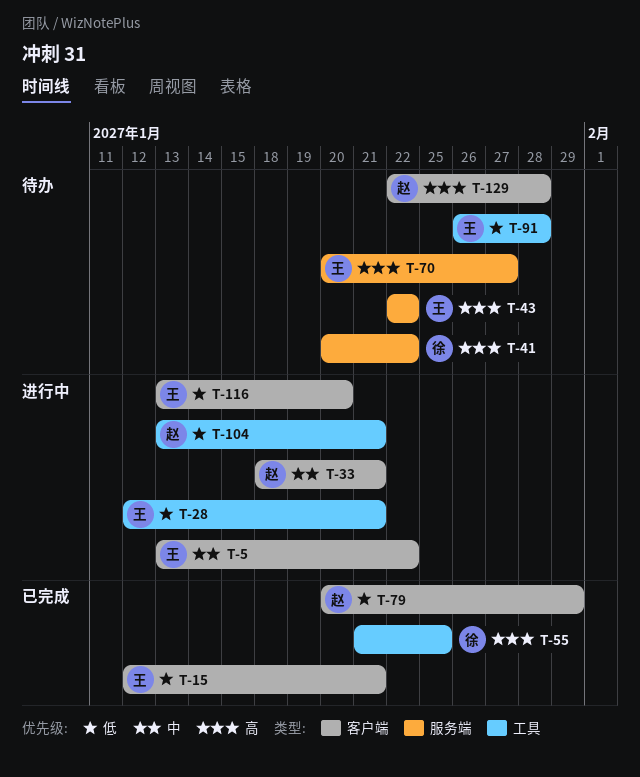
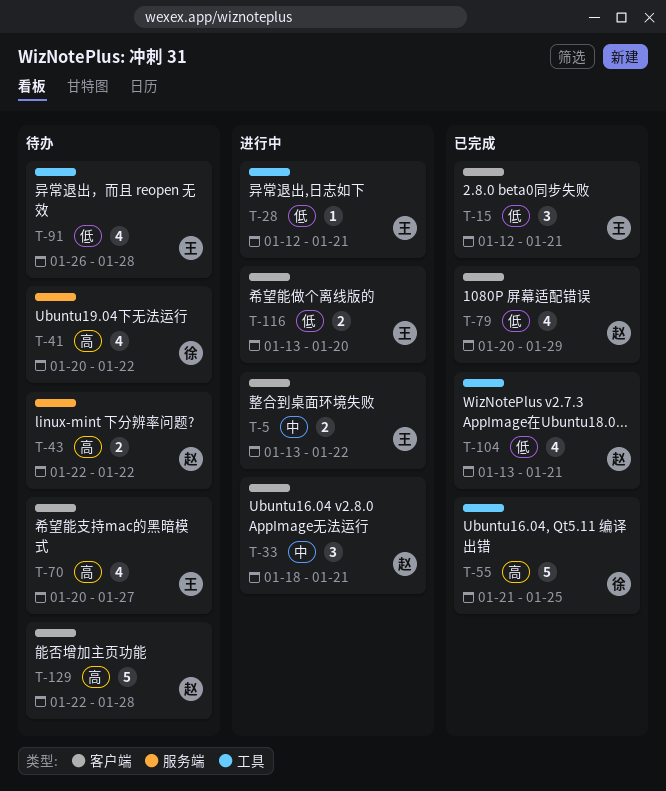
T-43, owner: 王 -> 赵
T-70, label: 服务端 -> 客户端
T-104, status: 进行中 -> 已完成

